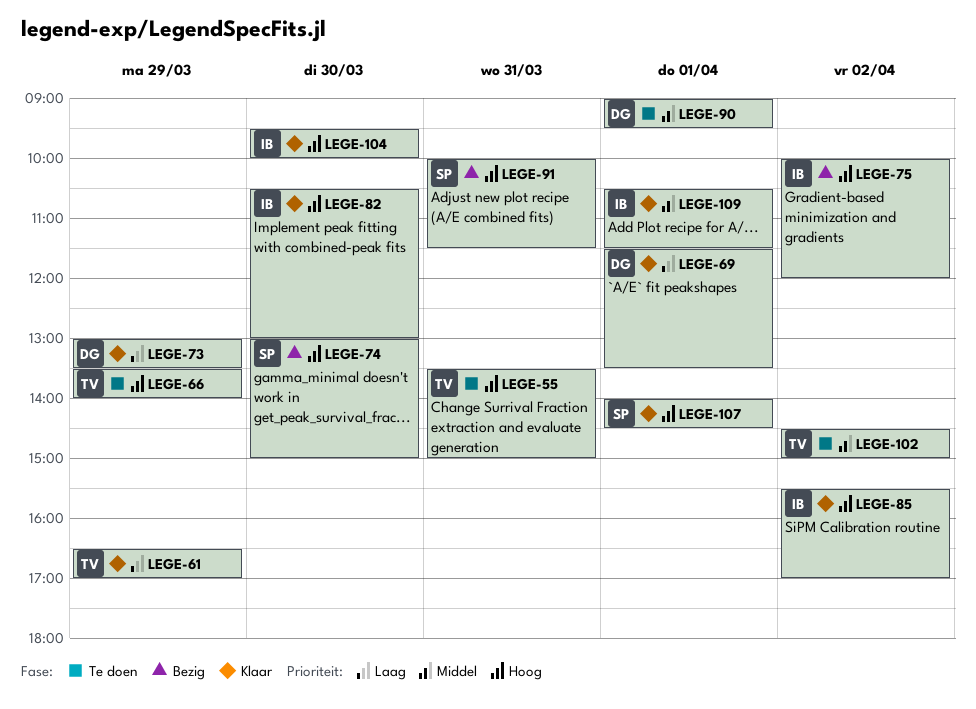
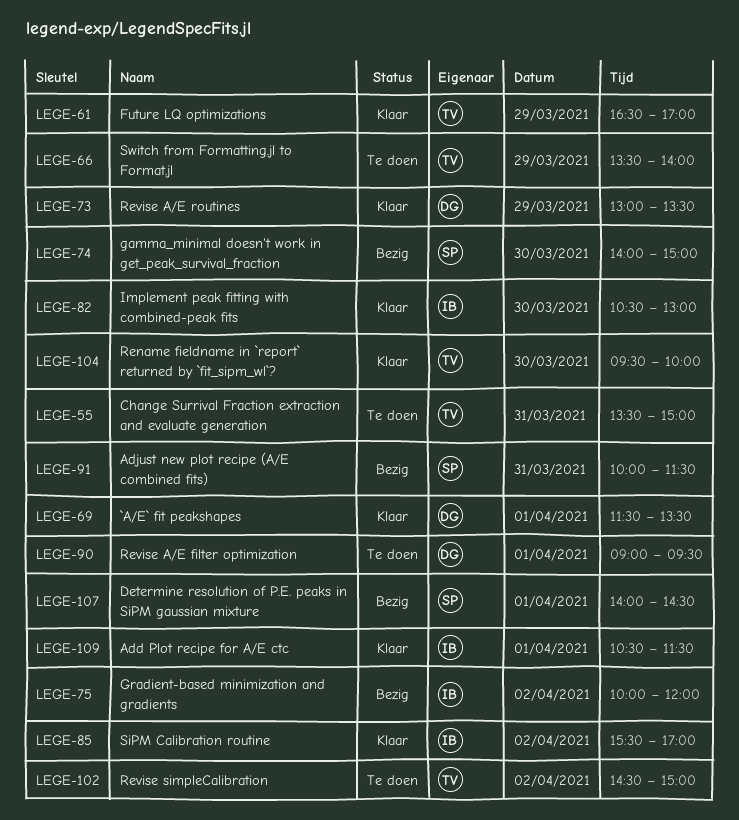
LEGE-74, begins: 13:00 -> 14:00
LEGE-104, owner: IB -> TV
LEGE-107, status: Klaar -> Bezig

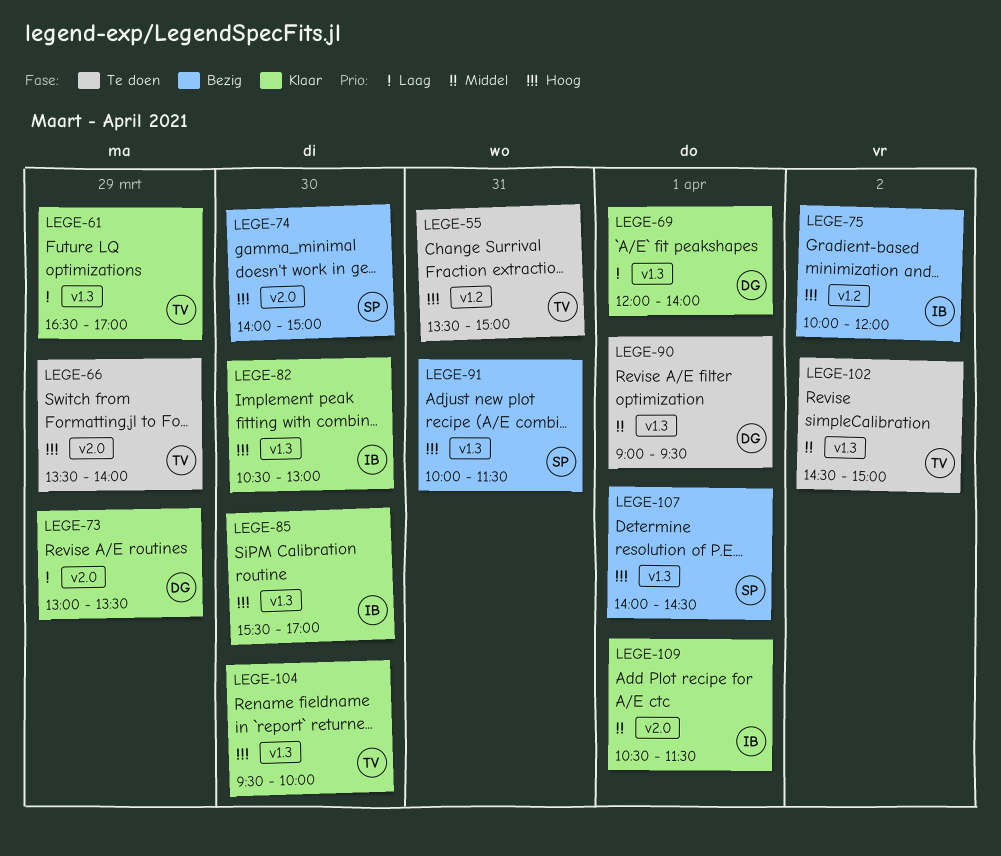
LEGE-69, begins: 11:30 -> 12:00
LEGE-69, ends: 13:30 -> 14:00
LEGE-85, day: Apr 2 -> Mar 30

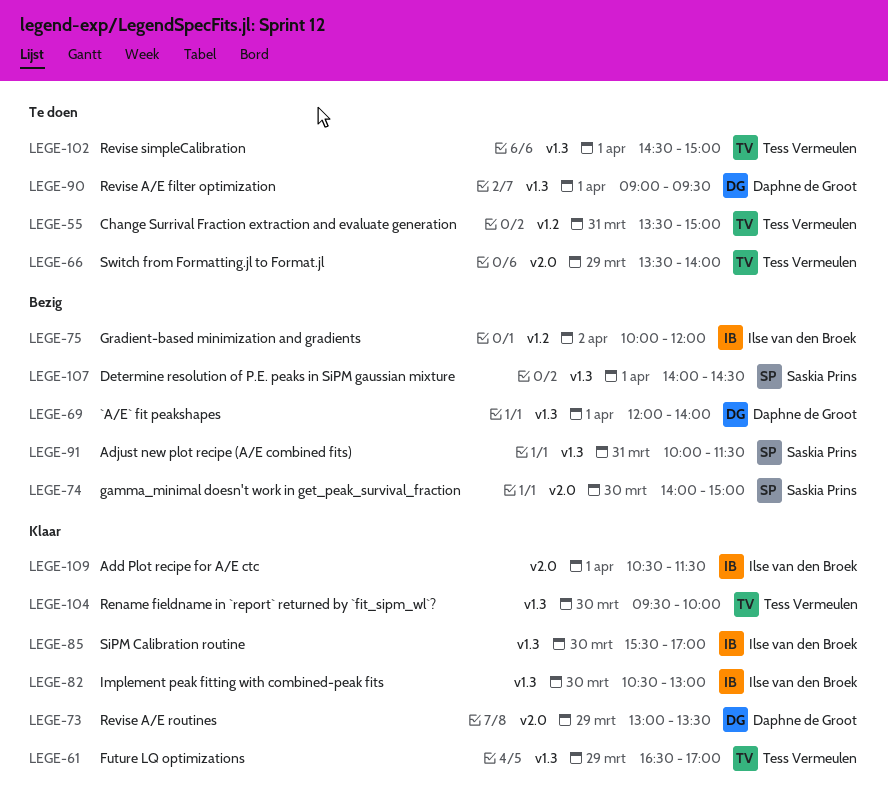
LEGE-69, status: Klaar -> Bezig
LEGE-102, day: Apr 2 -> Apr 1

